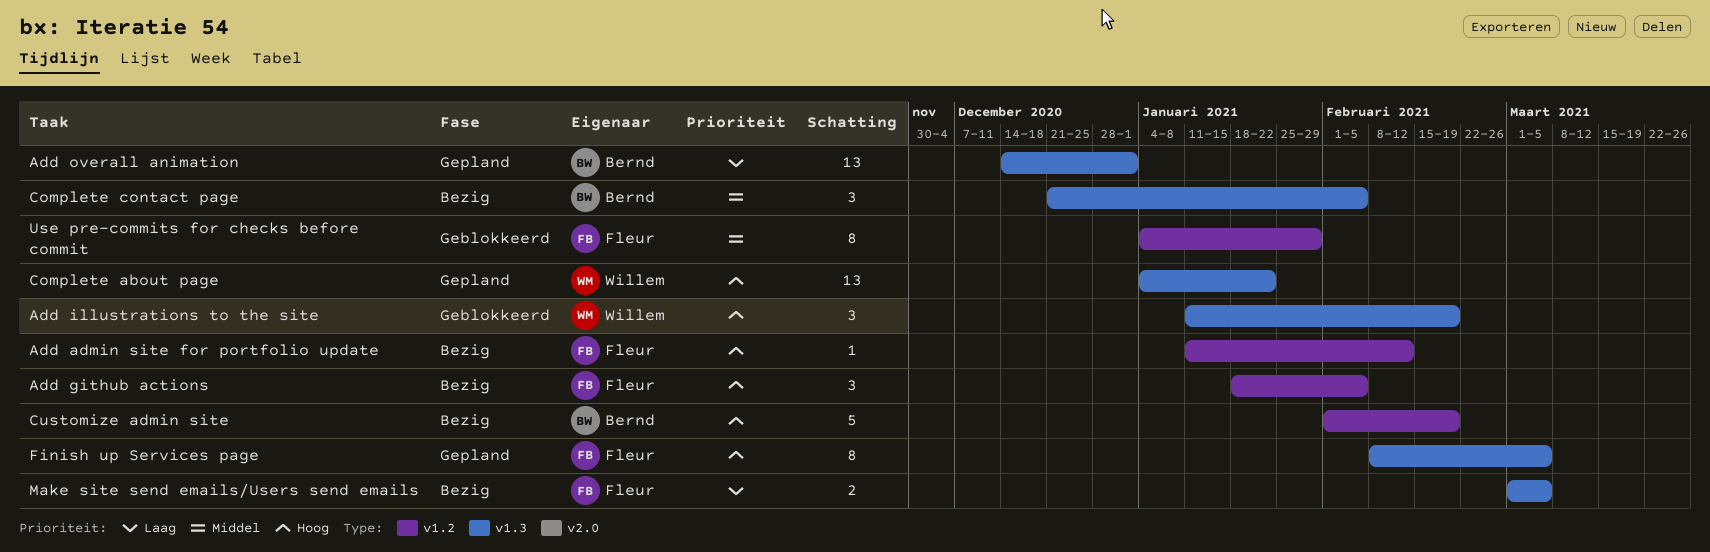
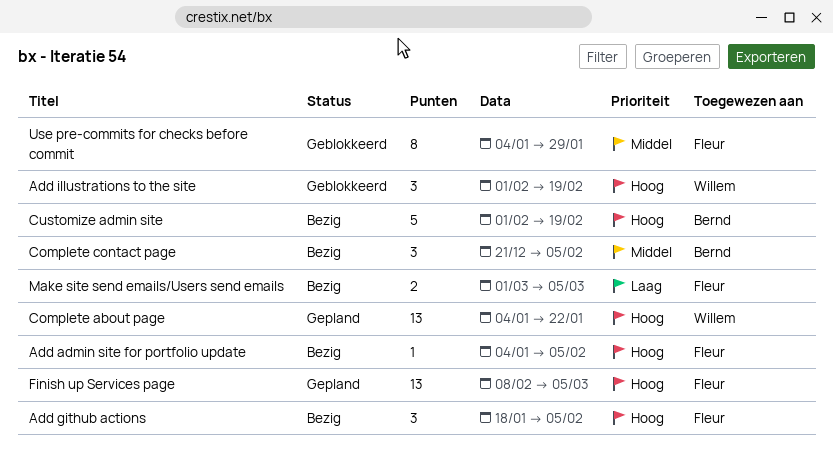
Add admin site for portfolio update, start: Jan 11 -> Jan 4
Add admin site for portfolio update, due: Feb 12 -> Feb 5
Add illustrations to the site, start: Jan 11 -> Feb 1
Add overall animation: present -> none
Finish up Services page, estimate: 8 -> 13

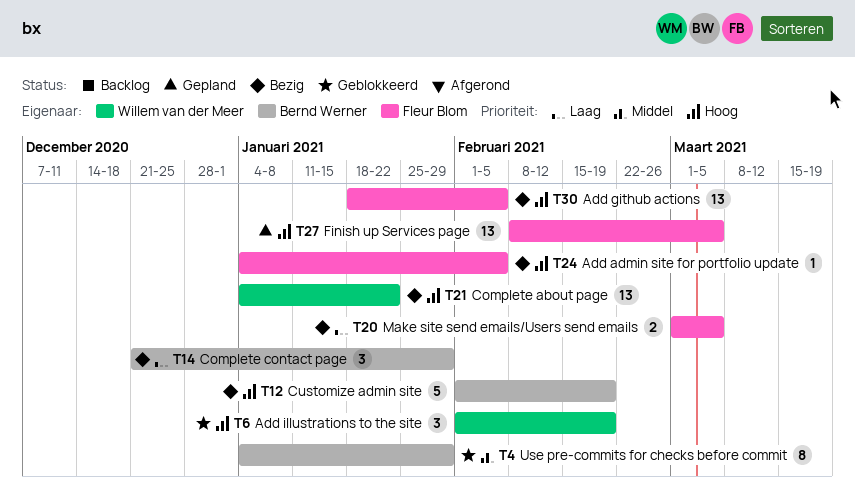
Add github actions, estimate: 3 -> 13
Complete about page, status: Gepland -> Bezig
Complete contact page, priority: Middel -> Laag
Complete contact page, due: Feb 5 -> Jan 29
Use pre-commits for checks before commit, owner: Fleur Blom -> Bernd Werner

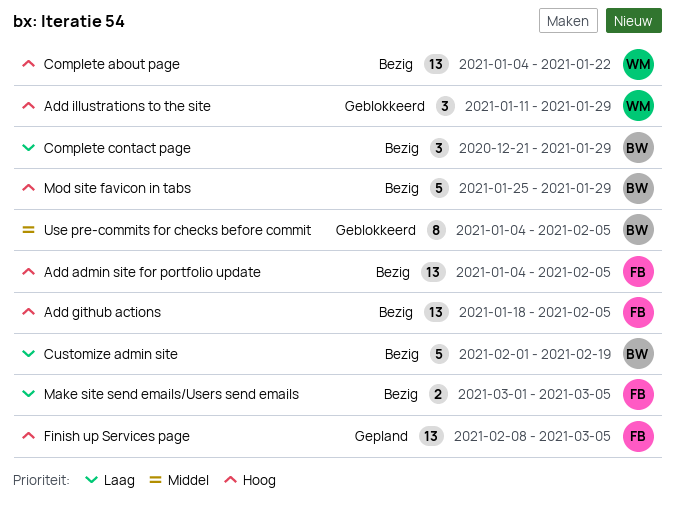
Add admin site for portfolio update, estimate: 1 -> 13
Add illustrations to the site, start: Feb 1 -> Jan 11
Add illustrations to the site, due: Feb 19 -> Jan 29
Customize admin site, priority: Hoog -> Laag
Mod site favicon in tabs: none -> present
Use pre-commits for checks before commit, due: Jan 29 -> Feb 5

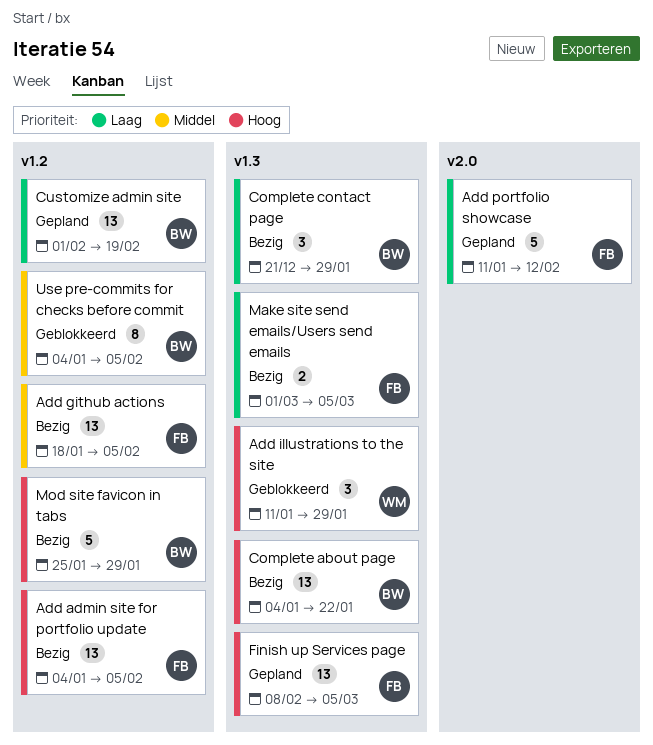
Add github actions, priority: Hoog -> Middel
Add portfolio showcase: none -> present
Complete about page, owner: WM -> BW
Customize admin site, status: Bezig -> Gepland
Customize admin site, estimate: 5 -> 13

